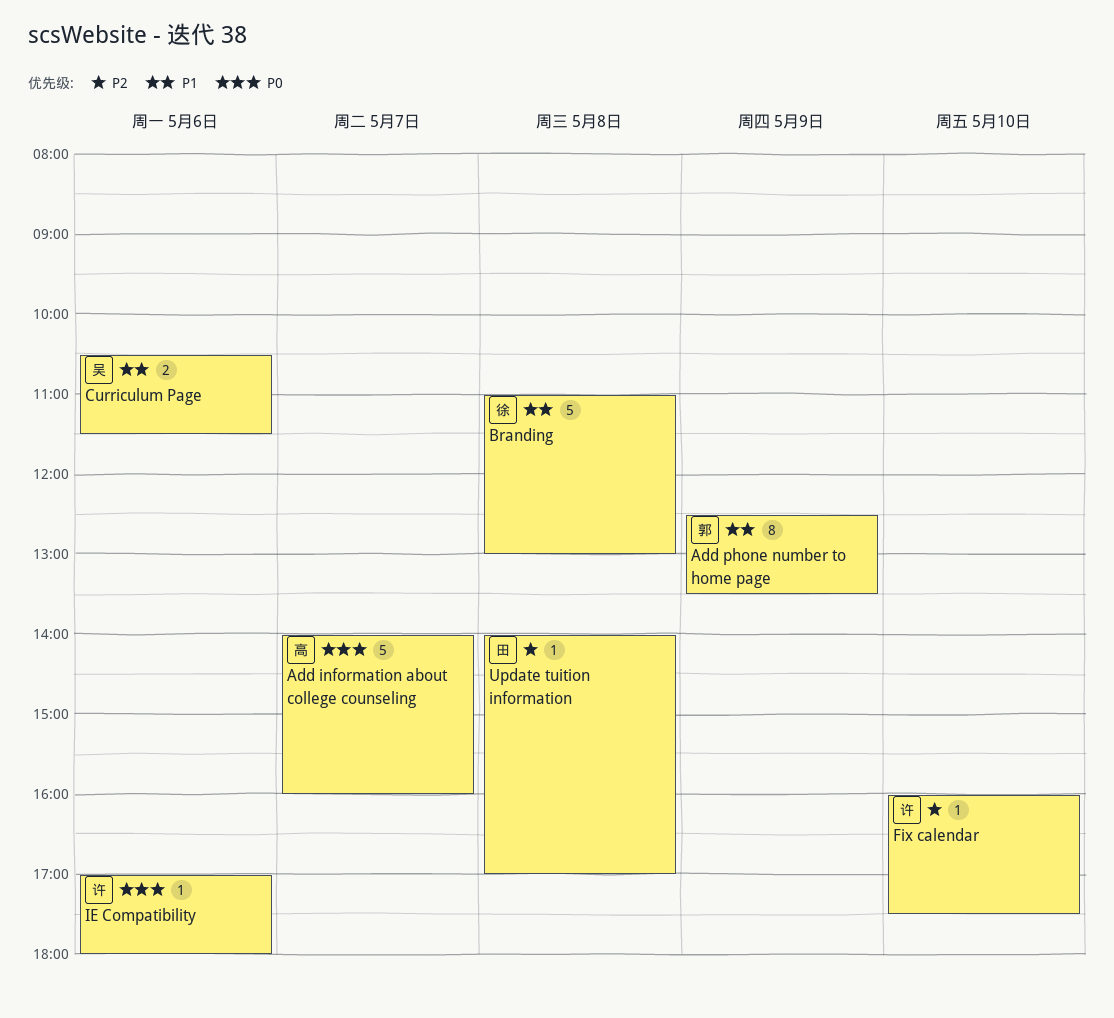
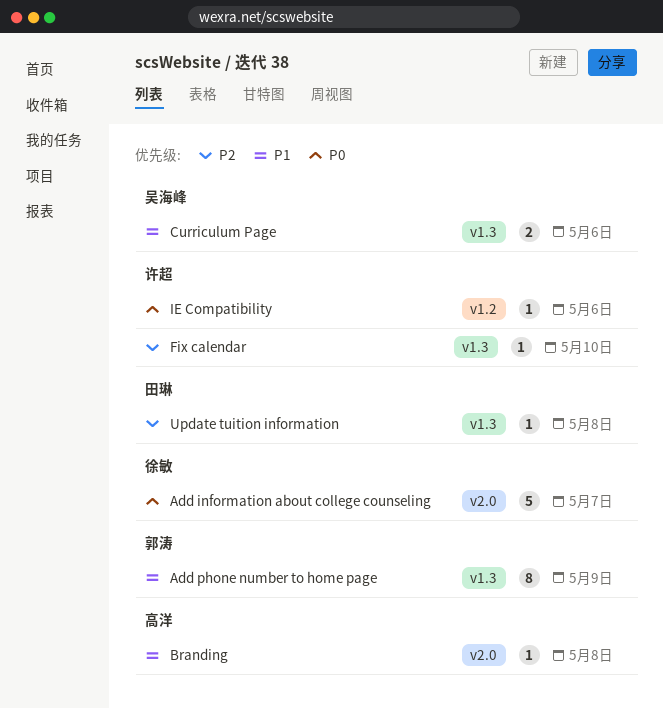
Add information about college counseling, owner: 高洋 -> 徐敏
Branding, owner: 徐敏 -> 高洋
Branding, estimate: 5 -> 1

